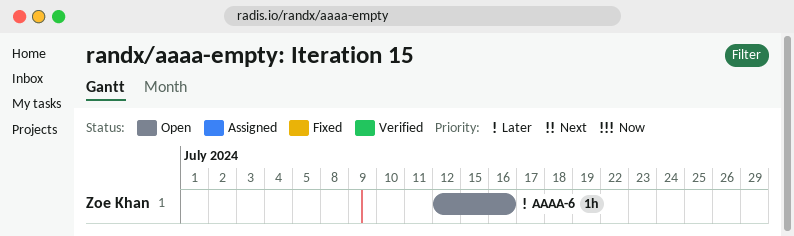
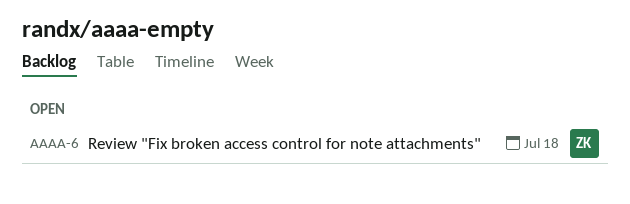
AAAA-6, due: Jul 16 -> Jul 18

